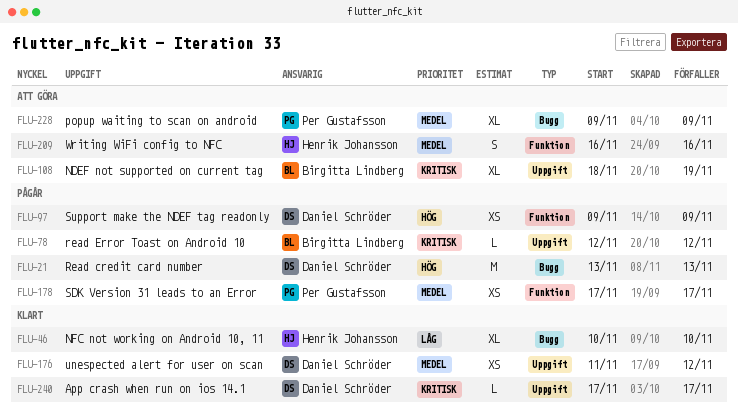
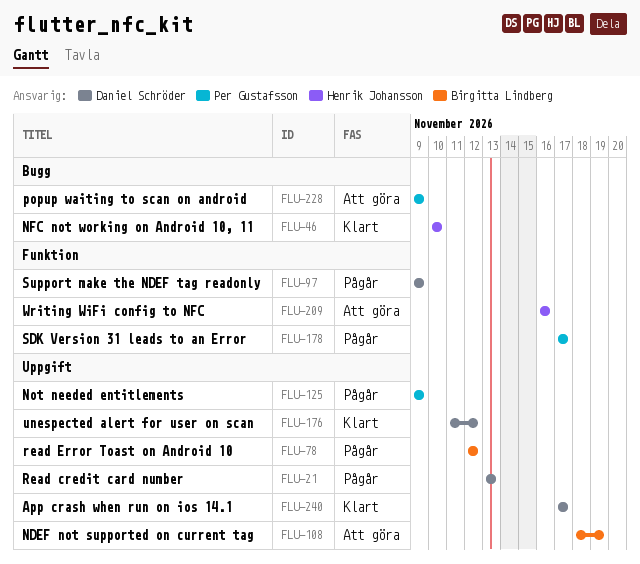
FLU-21, label: Bugg -> Uppgift
FLU-125: none -> present

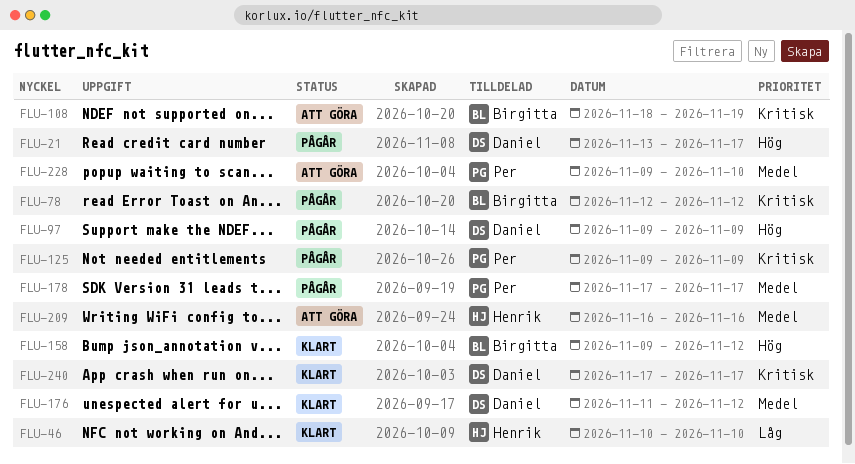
FLU-21, due: Nov 13 -> Nov 17
FLU-158: none -> present
FLU-228, due: Nov 9 -> Nov 10

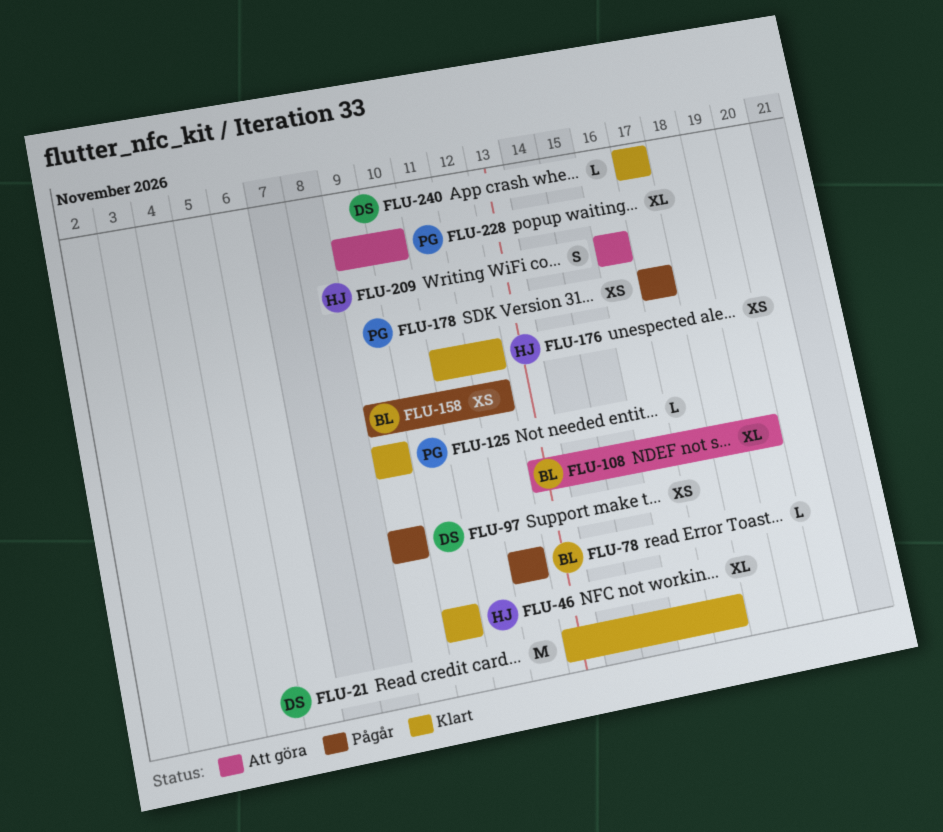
FLU-21, status: Pågår -> Klart
FLU-108, start: Nov 18 -> Nov 13
FLU-125, status: Pågår -> Klart
FLU-158, status: Klart -> Pågår
FLU-176, owner: Daniel -> Henrik

